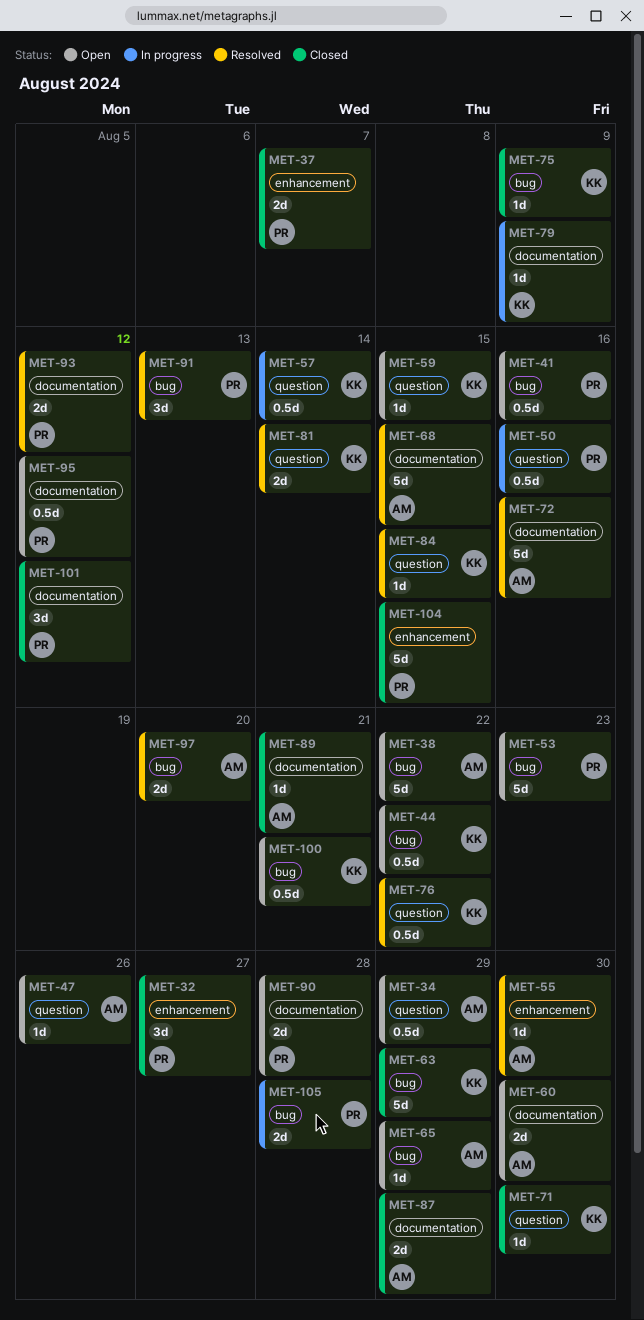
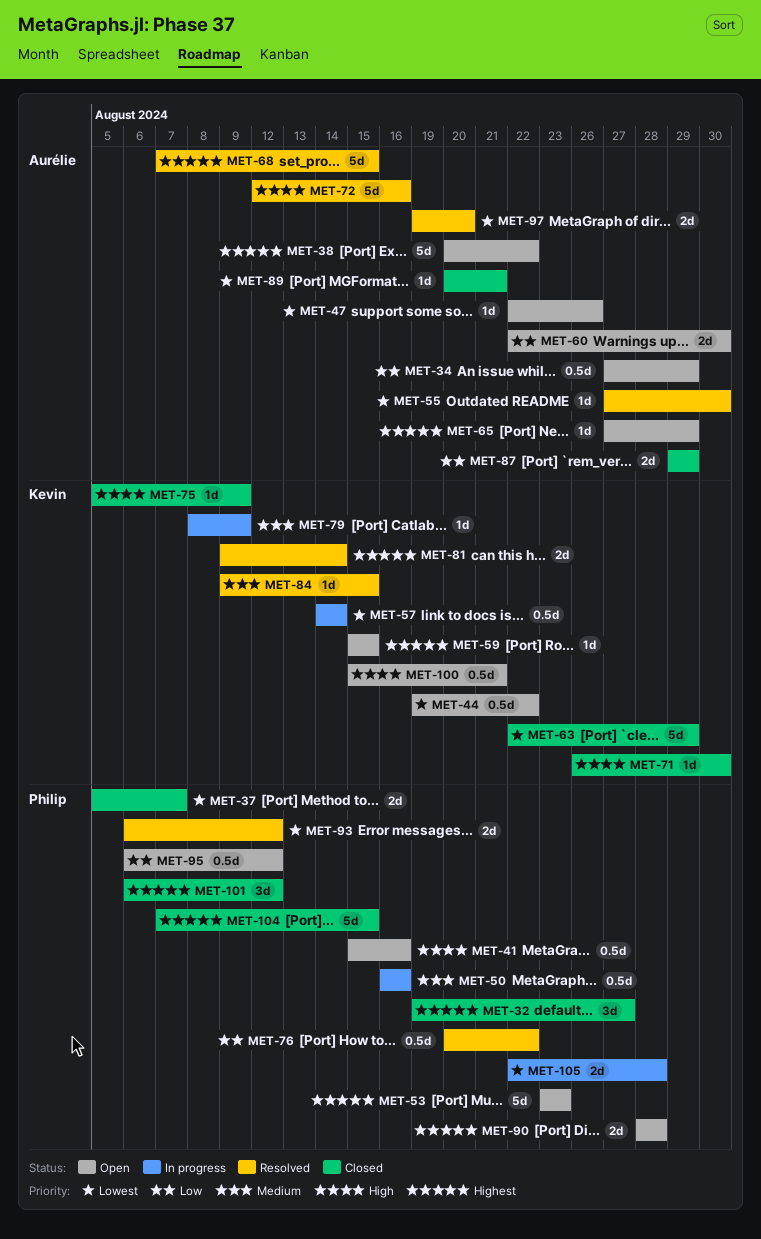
MET-76, owner: Kevin -> Philip
MET-91: present -> none

